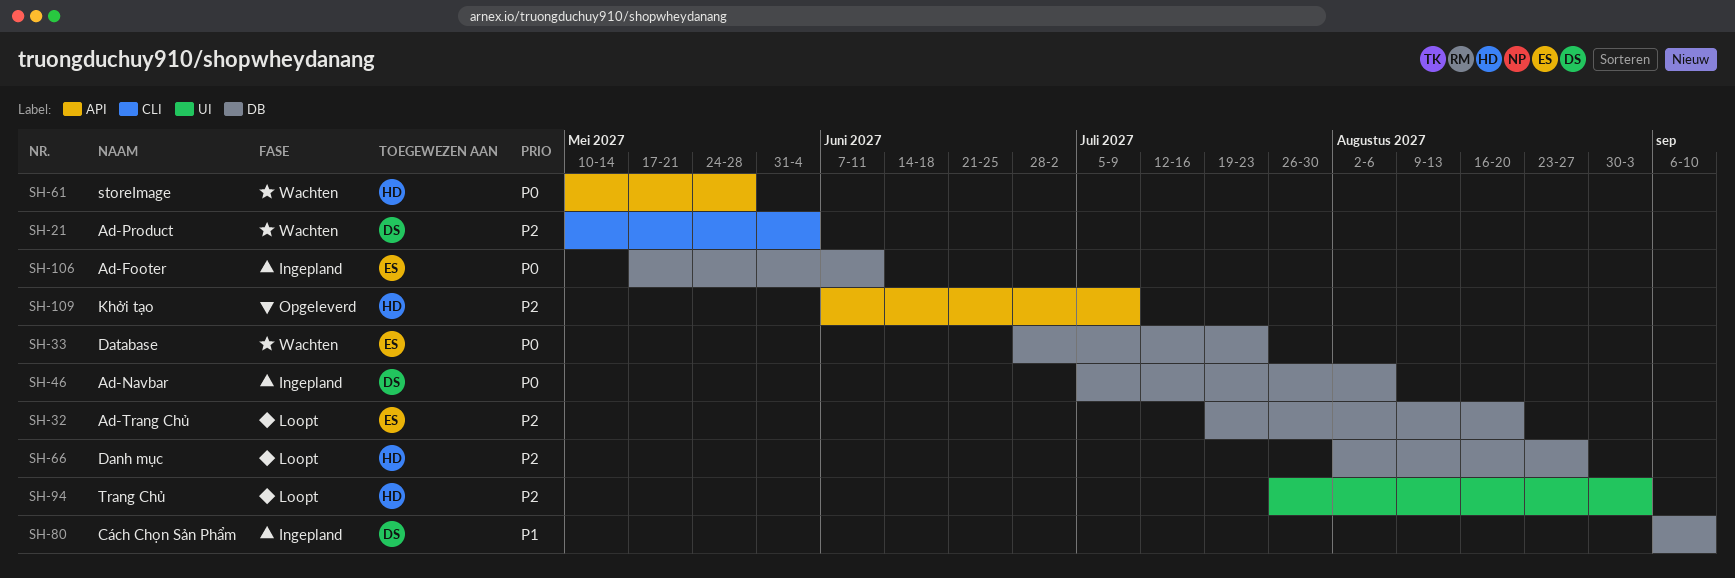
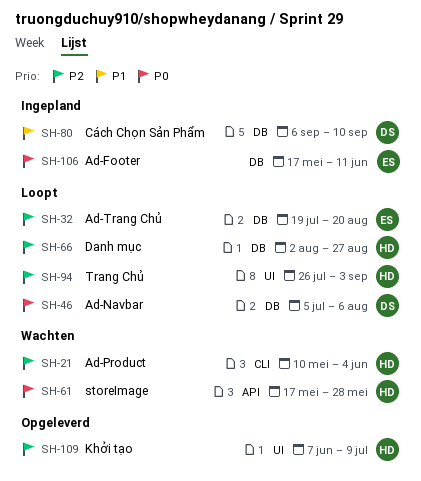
SH-21, owner: DS -> HD
SH-33: present -> none
SH-46, status: Ingepland -> Loopt
SH-61, start: May 10 -> May 17
SH-109, label: API -> UI

